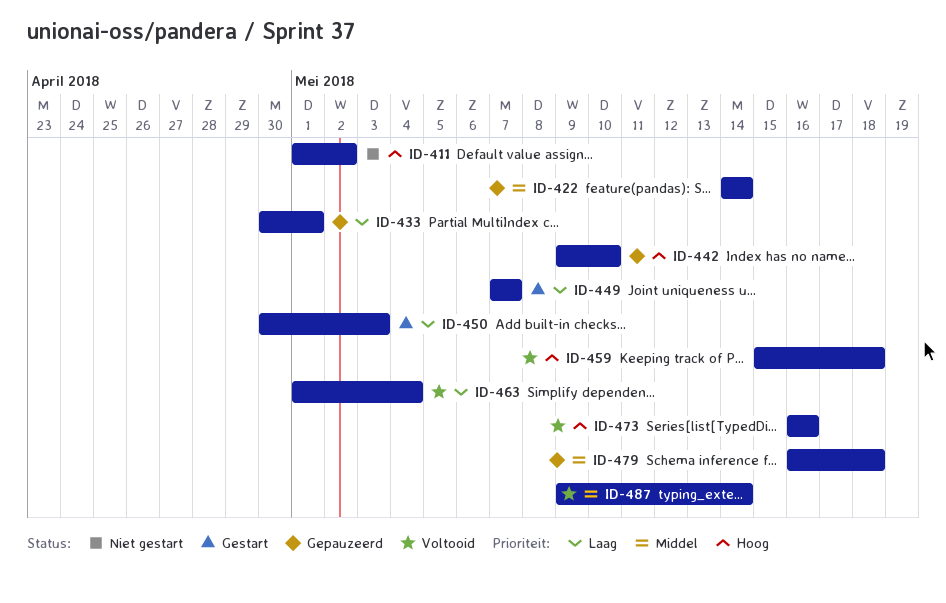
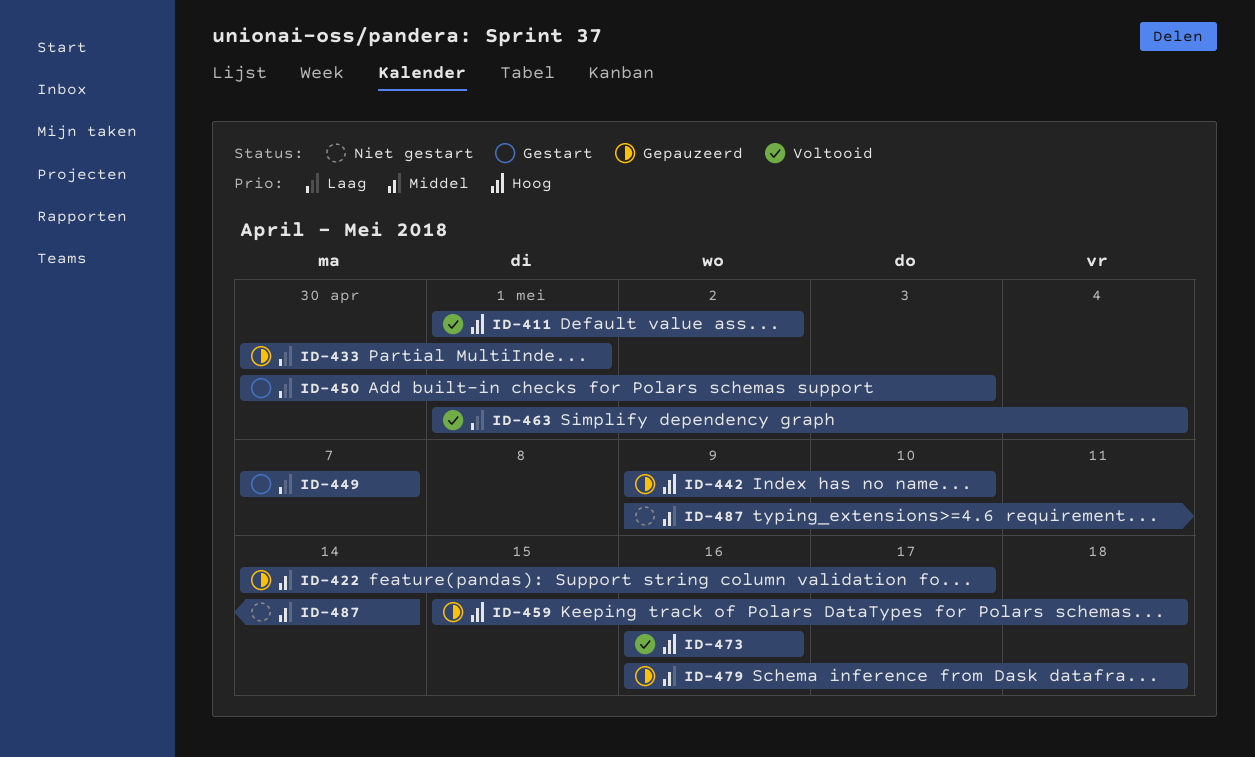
ID-411, status: Niet gestart -> Voltooid
ID-422, due: May 14 -> May 17
ID-459, status: Voltooid -> Gepauzeerd
ID-487, status: Voltooid -> Niet gestart

